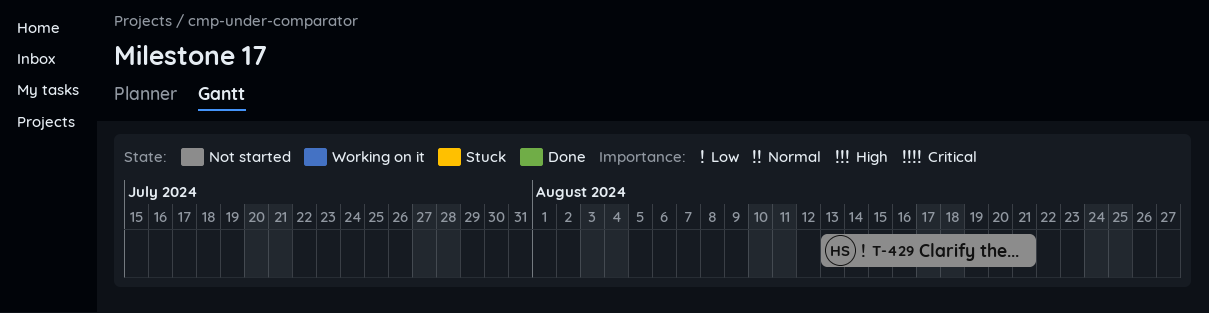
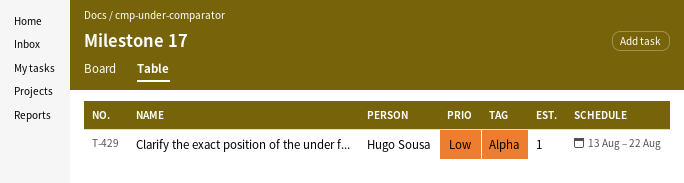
T-429, due: Aug 21 -> Aug 22

